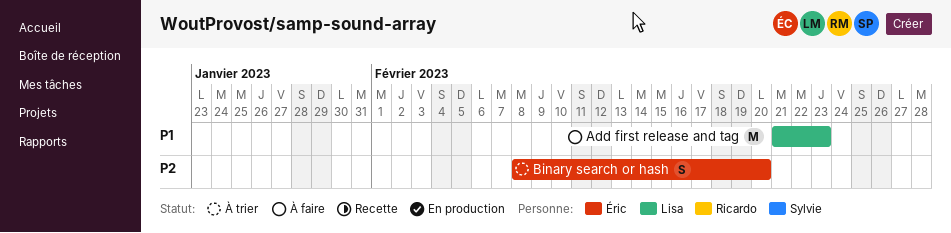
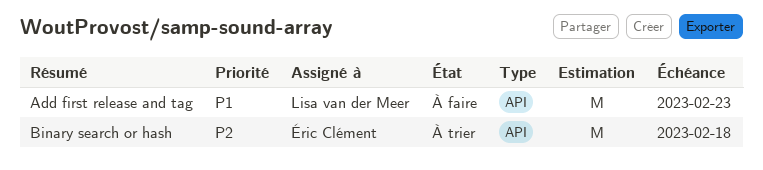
Binary search or hash, estimate: S -> M
Binary search or hash, due: Feb 20 -> Feb 18

